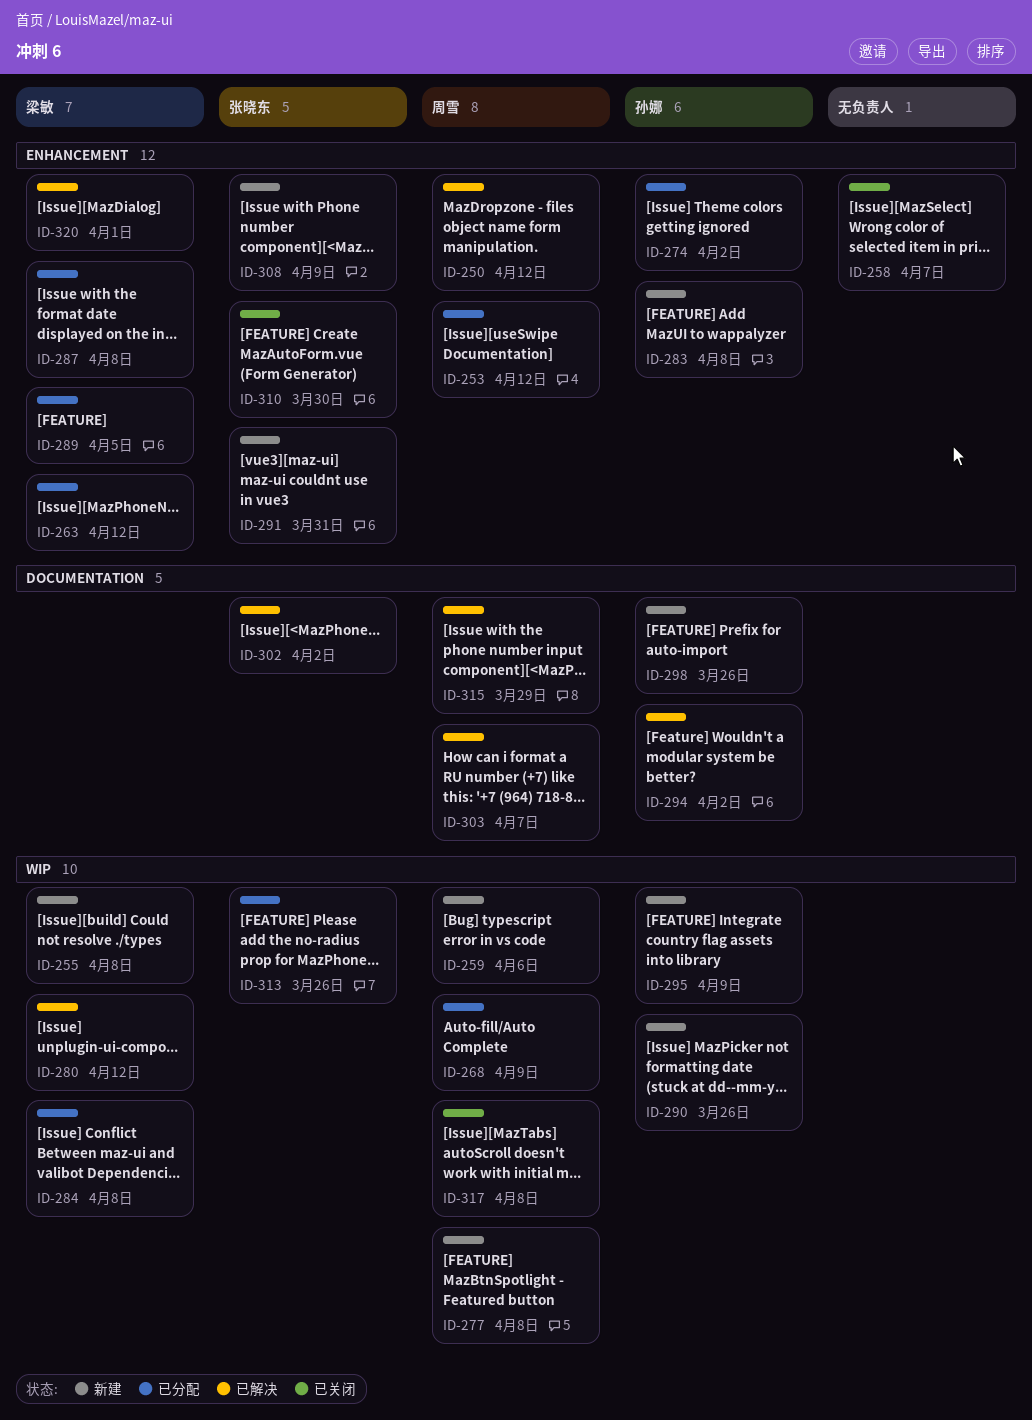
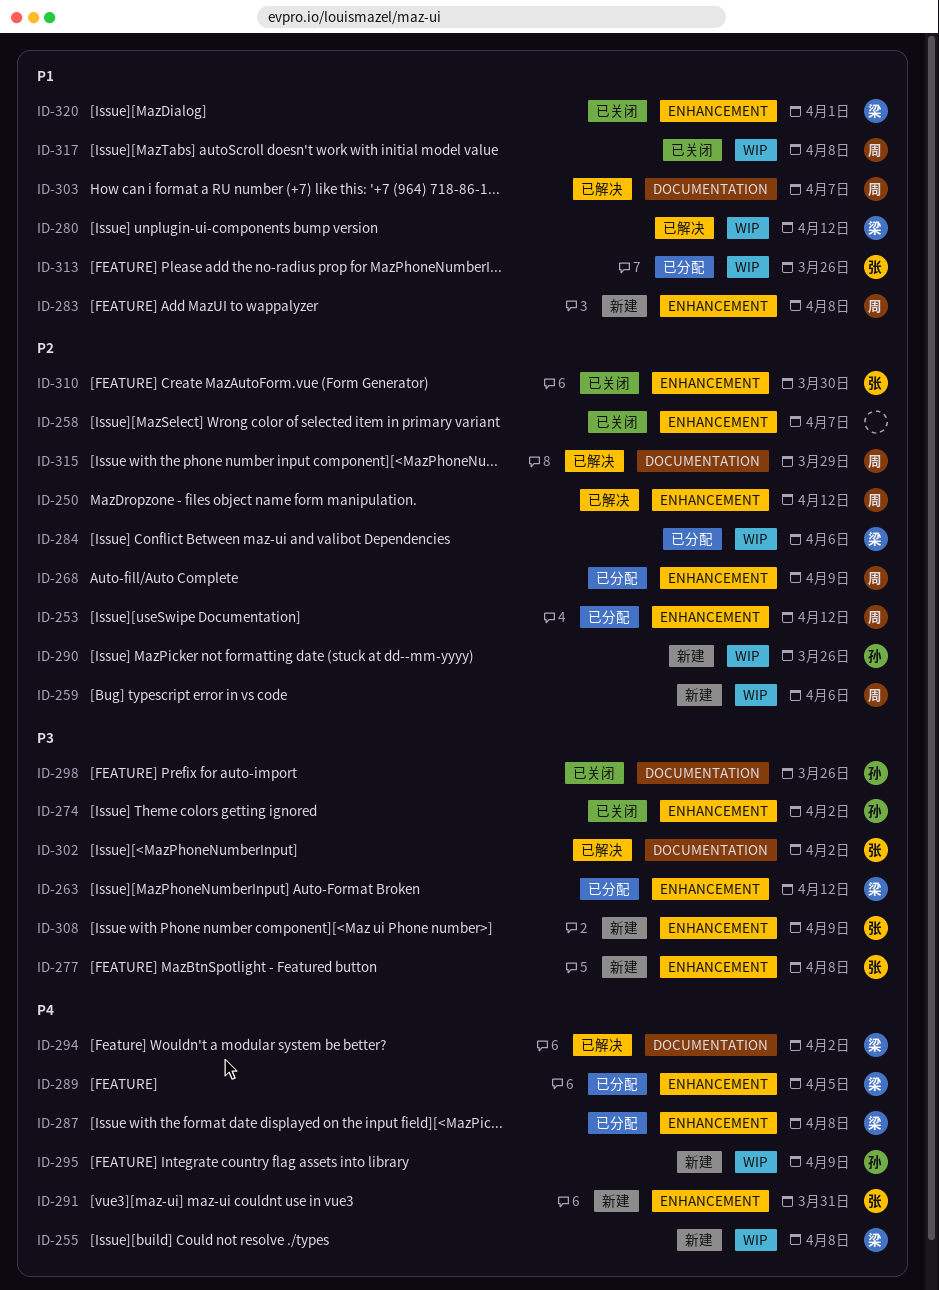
ID-268, label: WIP -> ENHANCEMENT
ID-274, status: 已分配 -> 已关闭
ID-277, owner: 周雪 -> 张晓东
ID-277, label: WIP -> ENHANCEMENT
ID-283, owner: 孙娜 -> 周雪
ID-284, due: Apr 8 -> Apr 6
ID-294, owner: 孙娜 -> 梁敏
ID-298, status: 新建 -> 已关闭
ID-320, status: 已解决 -> 已关闭

